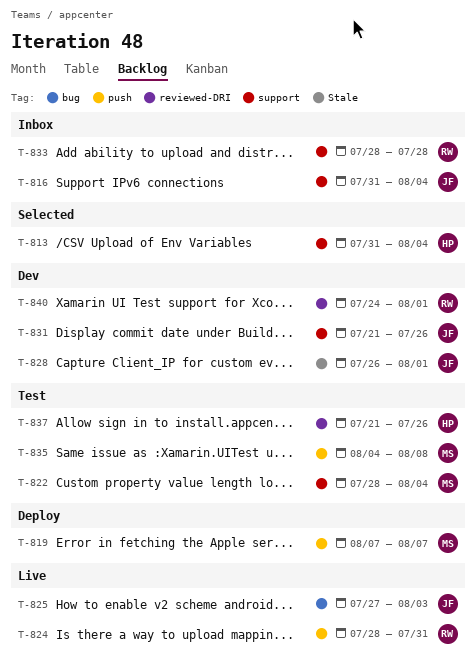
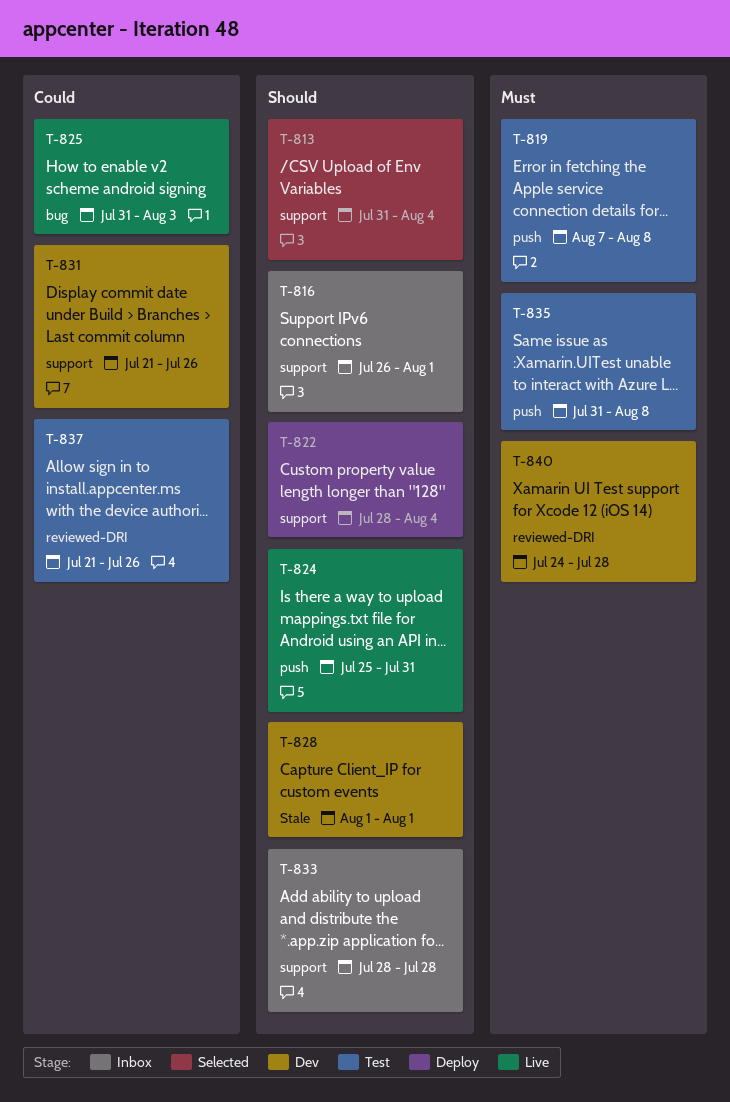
T-816, start: Jul 31 -> Jul 26
T-816, due: Aug 4 -> Aug 1
T-819, status: Deploy -> Test
T-819, due: Aug 7 -> Aug 8
T-822, status: Test -> Deploy
T-824, start: Jul 28 -> Jul 25
T-825, start: Jul 27 -> Jul 31
T-828, start: Jul 26 -> Aug 1
T-835, start: Aug 4 -> Jul 31
T-840, due: Aug 1 -> Jul 28

